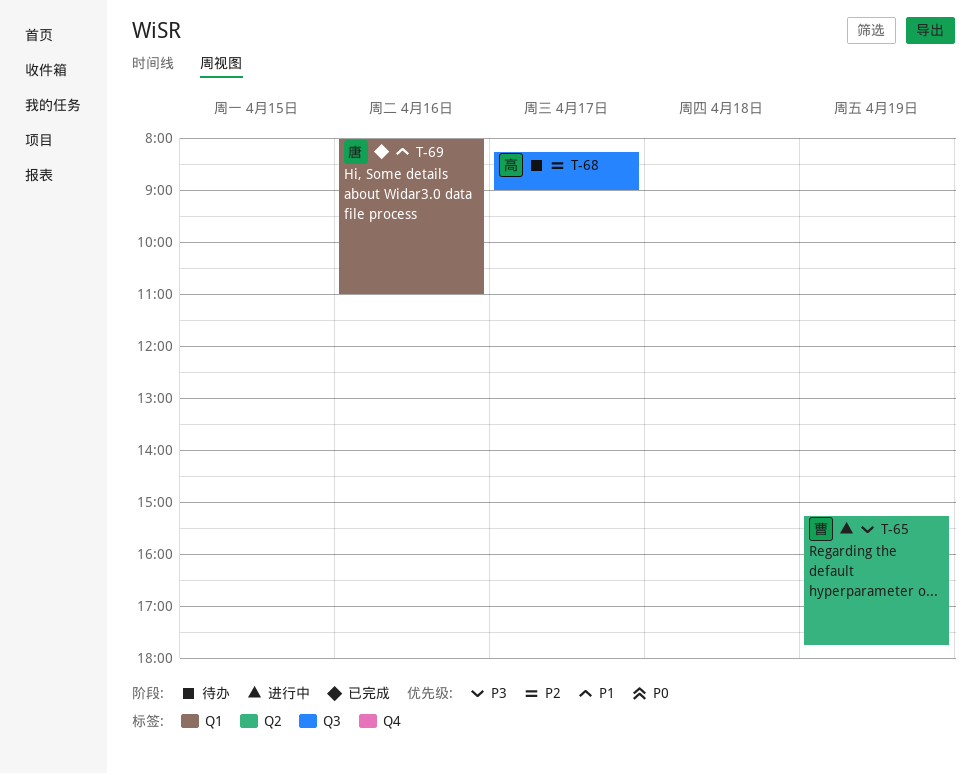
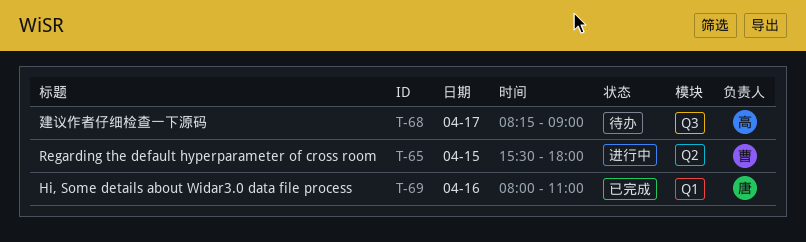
T-65, day: Apr 19 -> Apr 15
T-65, begins: 15:15 -> 15:30
T-65, ends: 17:45 -> 18:00

